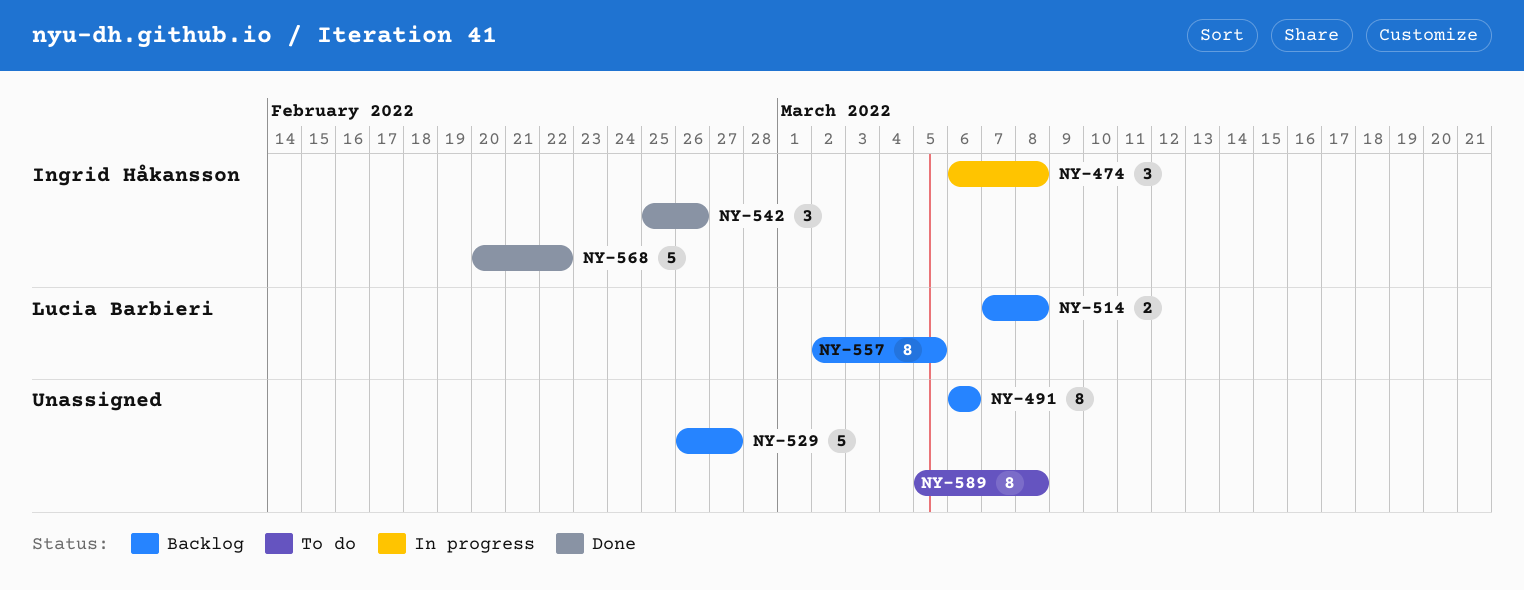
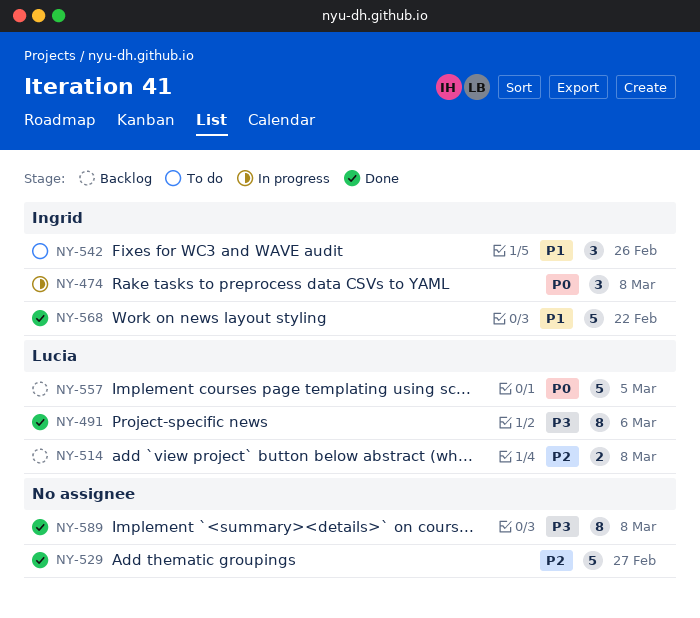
NY-491, status: Backlog -> Done
NY-491, owner: none -> Lucia Barbieri
NY-529, status: Backlog -> Done
NY-542, status: Done -> To do
NY-557, estimate: 8 -> 5
NY-589, status: To do -> Done

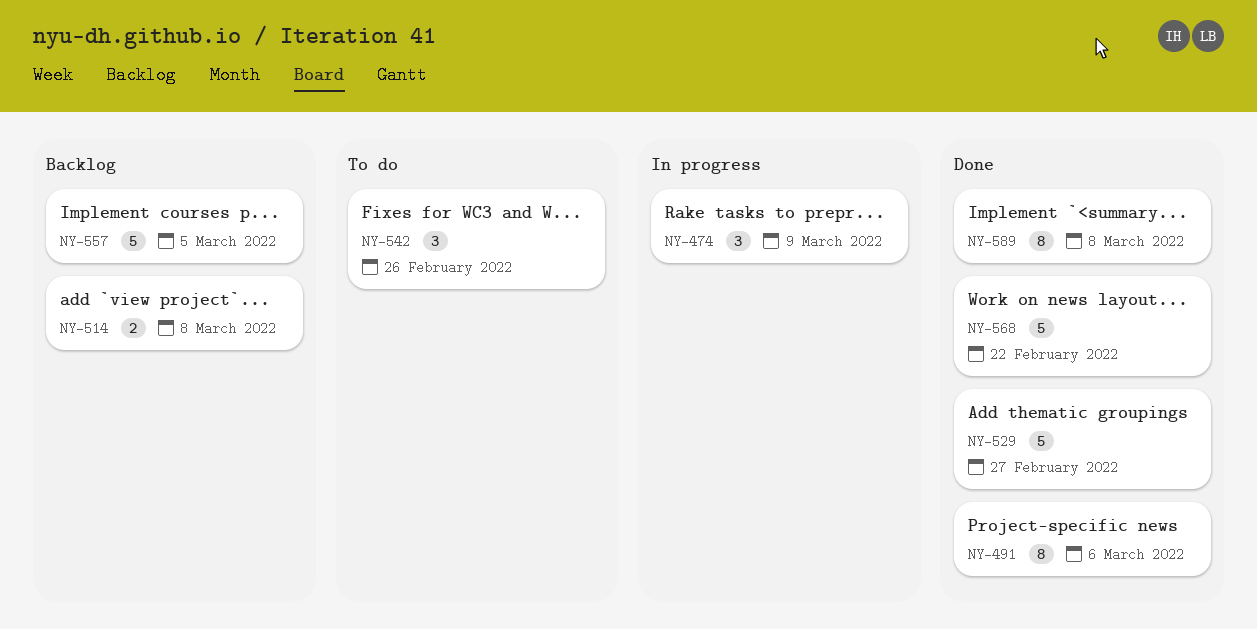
NY-474, due: Mar 8 -> Mar 9

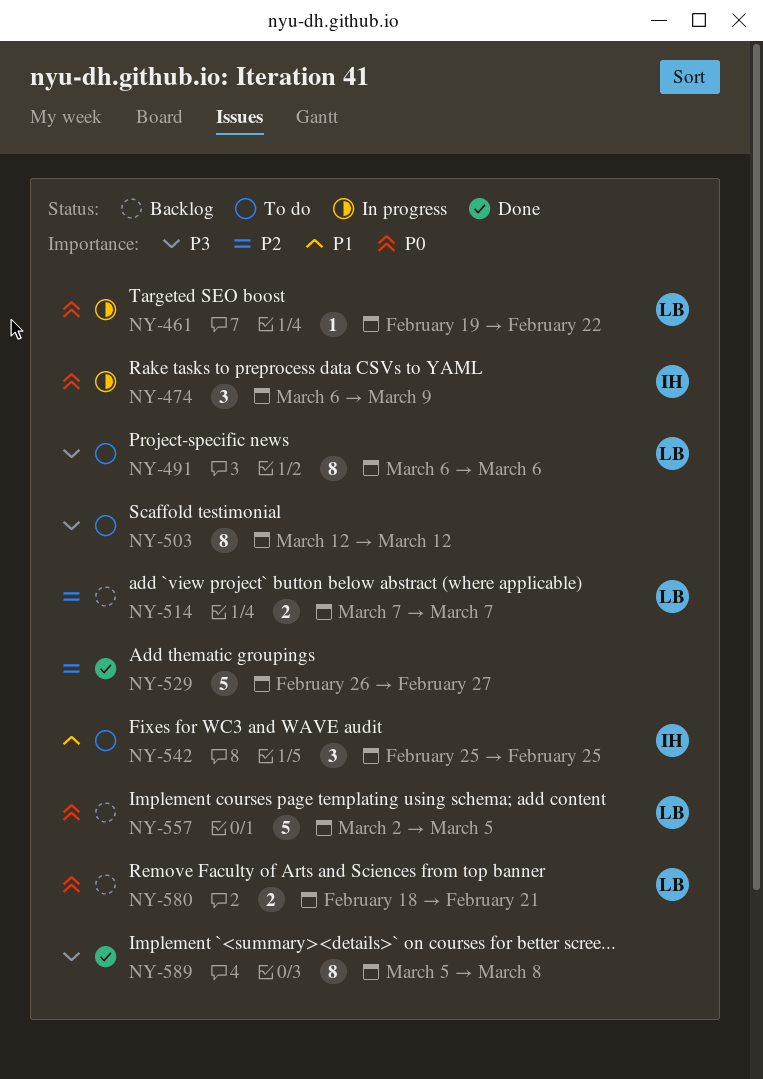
NY-461: none -> present
NY-491, status: Done -> To do
NY-503: none -> present
NY-514, due: Mar 8 -> Mar 7
NY-542, due: Feb 26 -> Feb 25
NY-568: present -> none
NY-580: none -> present

